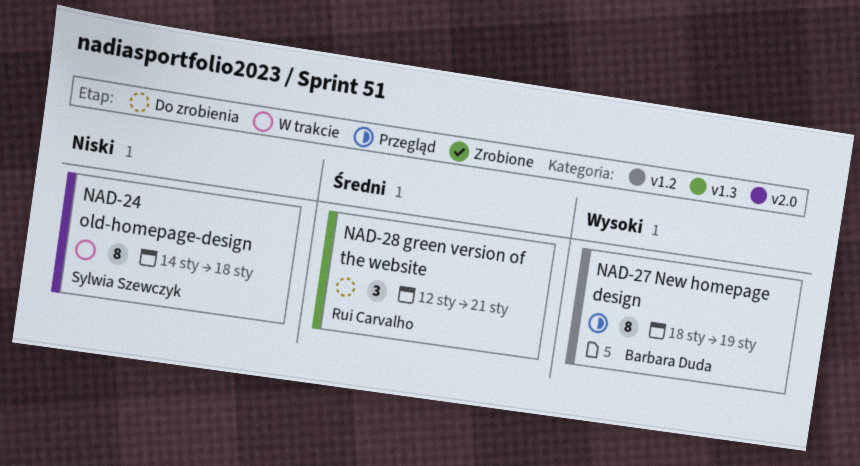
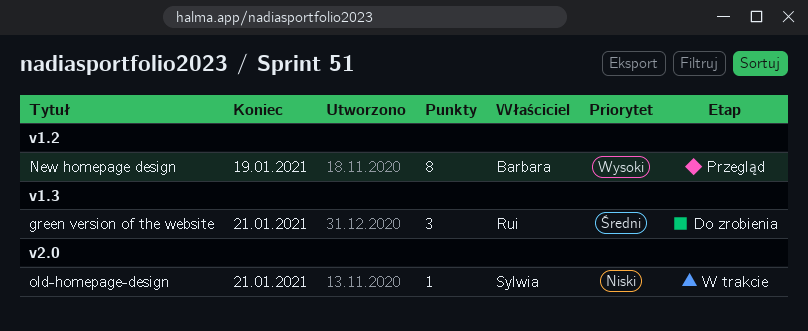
old-homepage-design, estimate: 8 -> 1
old-homepage-design, due: Jan 18 -> Jan 21

